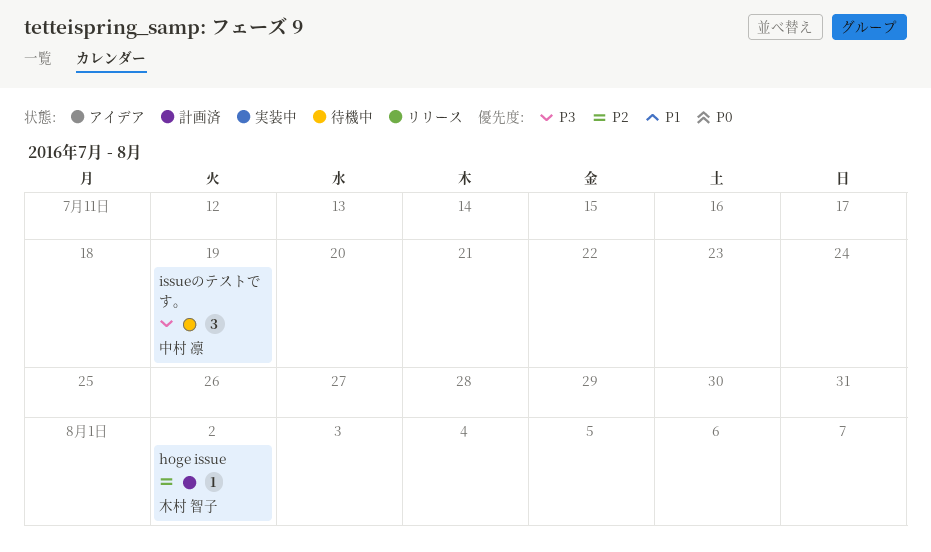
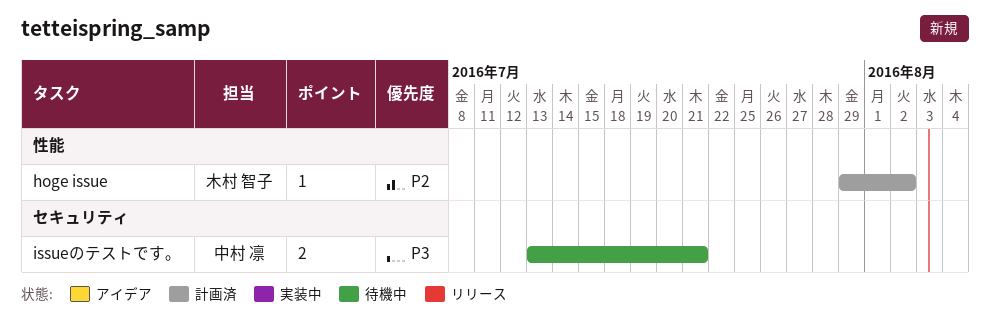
issueのテストです。, estimate: 3 -> 2
issueのテストです。, due: Jul 19 -> Jul 21

